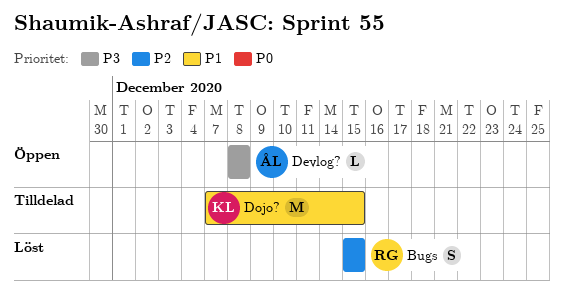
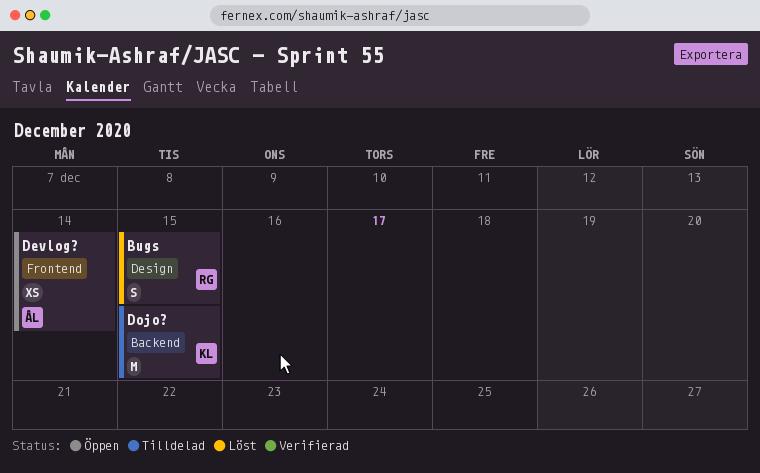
Devlog?, estimate: L -> XS
Devlog?, due: Dec 8 -> Dec 14

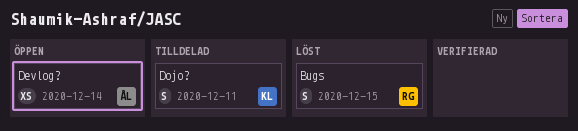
Dojo?, estimate: M -> S
Dojo?, due: Dec 15 -> Dec 11

